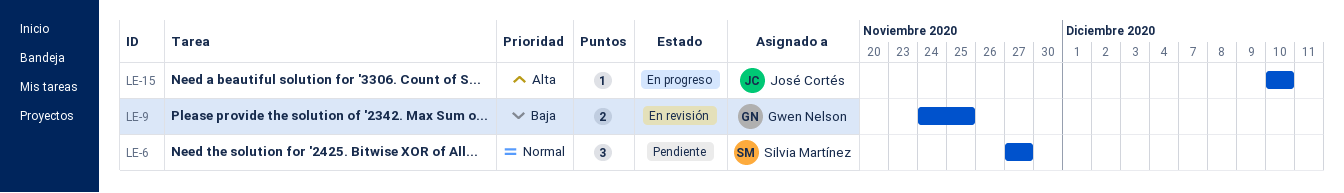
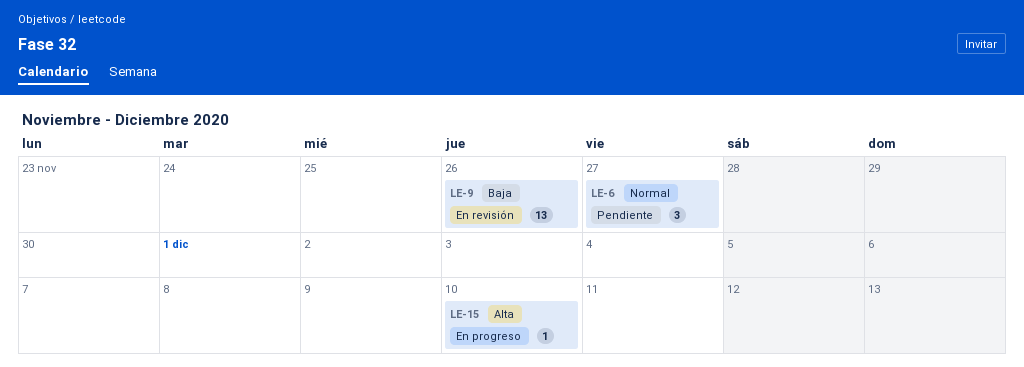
LE-9, estimate: 2 -> 13
LE-9, due: Nov 25 -> Nov 26

